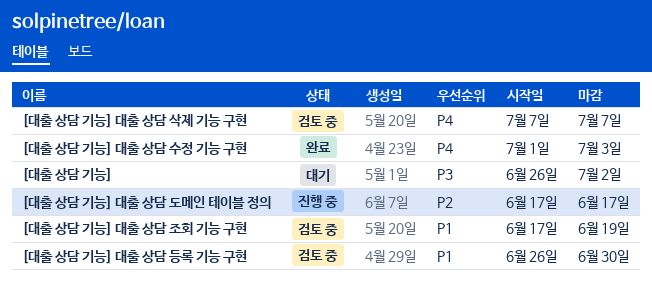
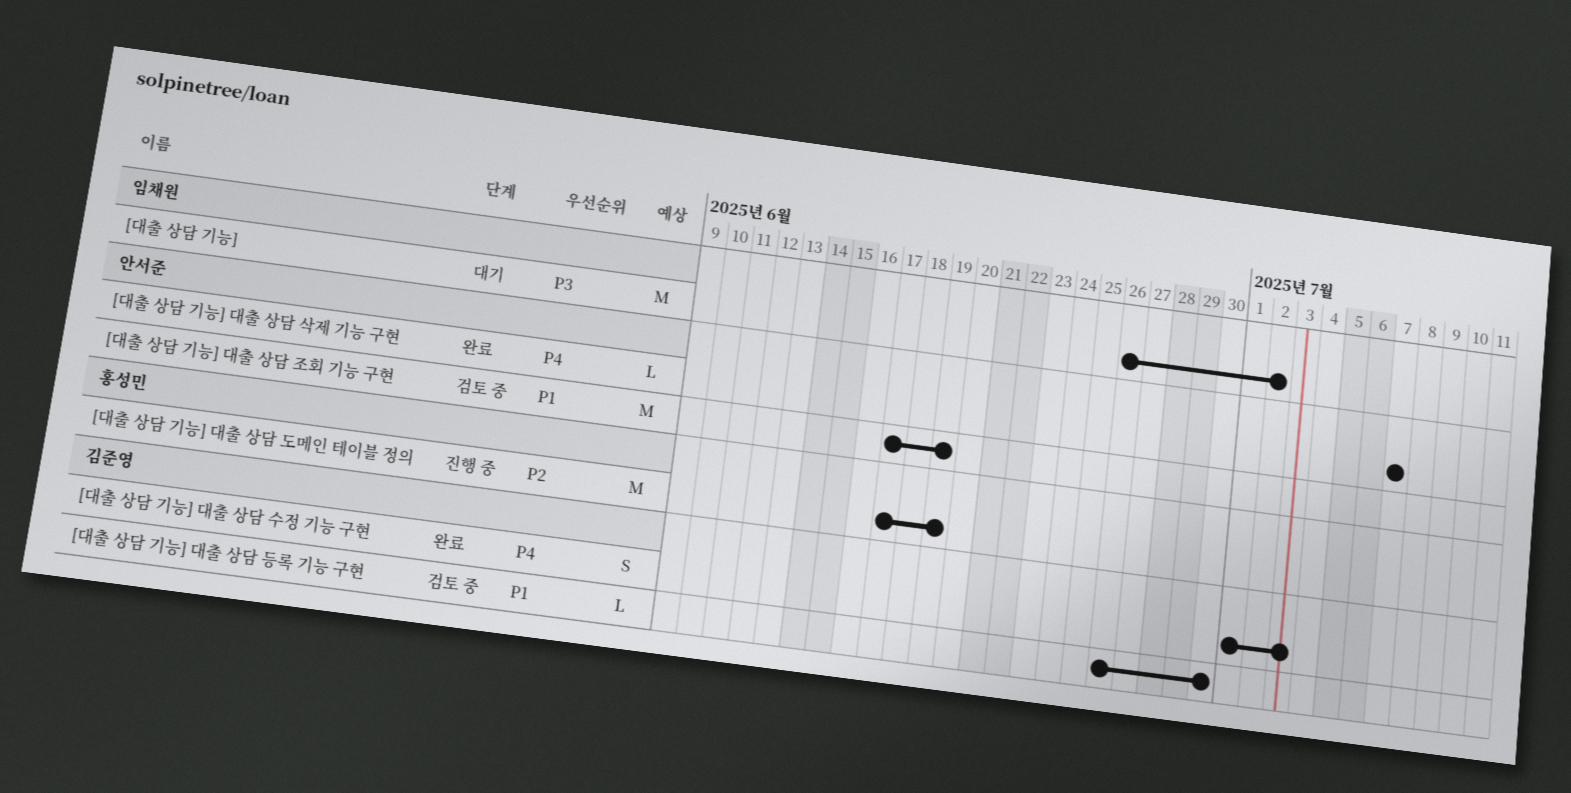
[대출 상담 기능] 대출 상담 도메인 테이블 정의, due: Jun 17 -> Jun 19
[대출 상담 기능] 대출 상담 삭제 기능 구현, status: 검토 중 -> 완료

